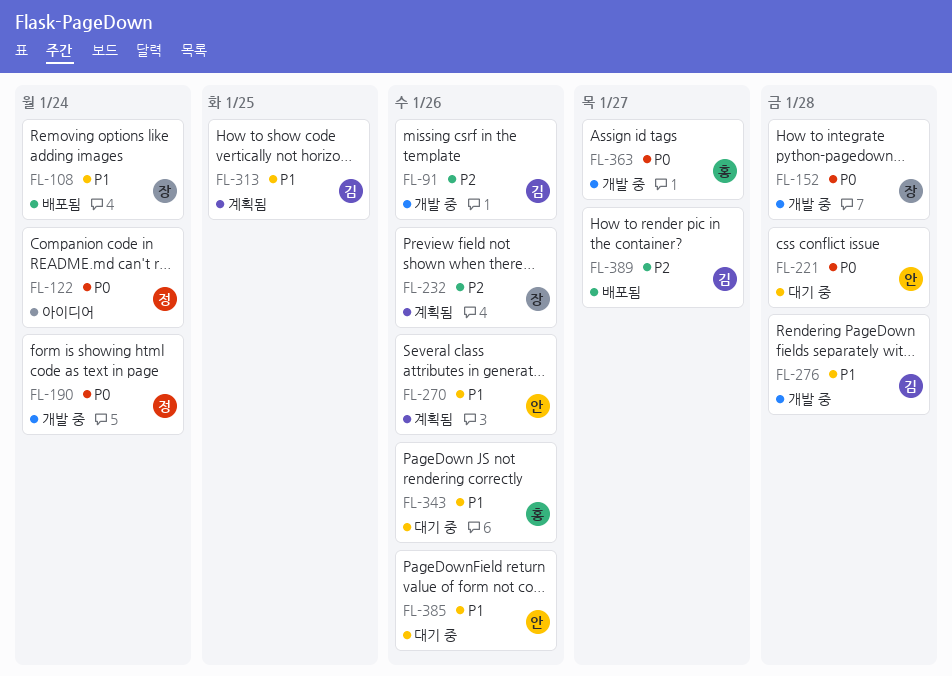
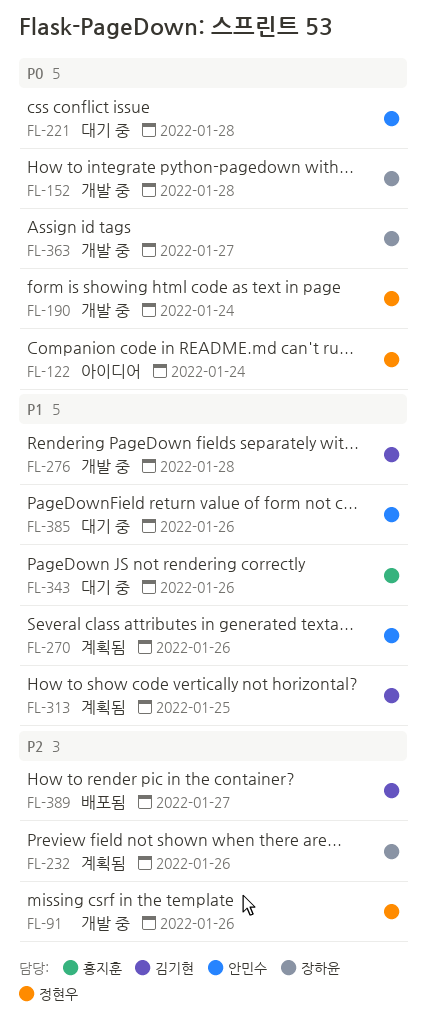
FL-91, owner: 김기현 -> 정현우
FL-108: present -> none
FL-363, owner: 홍지훈 -> 장하윤

